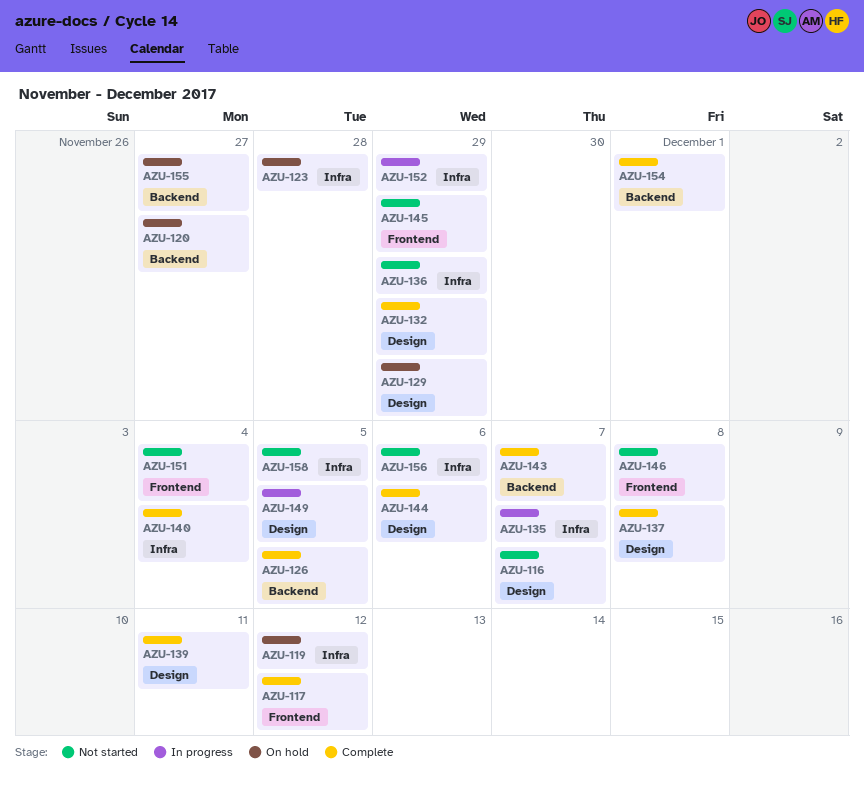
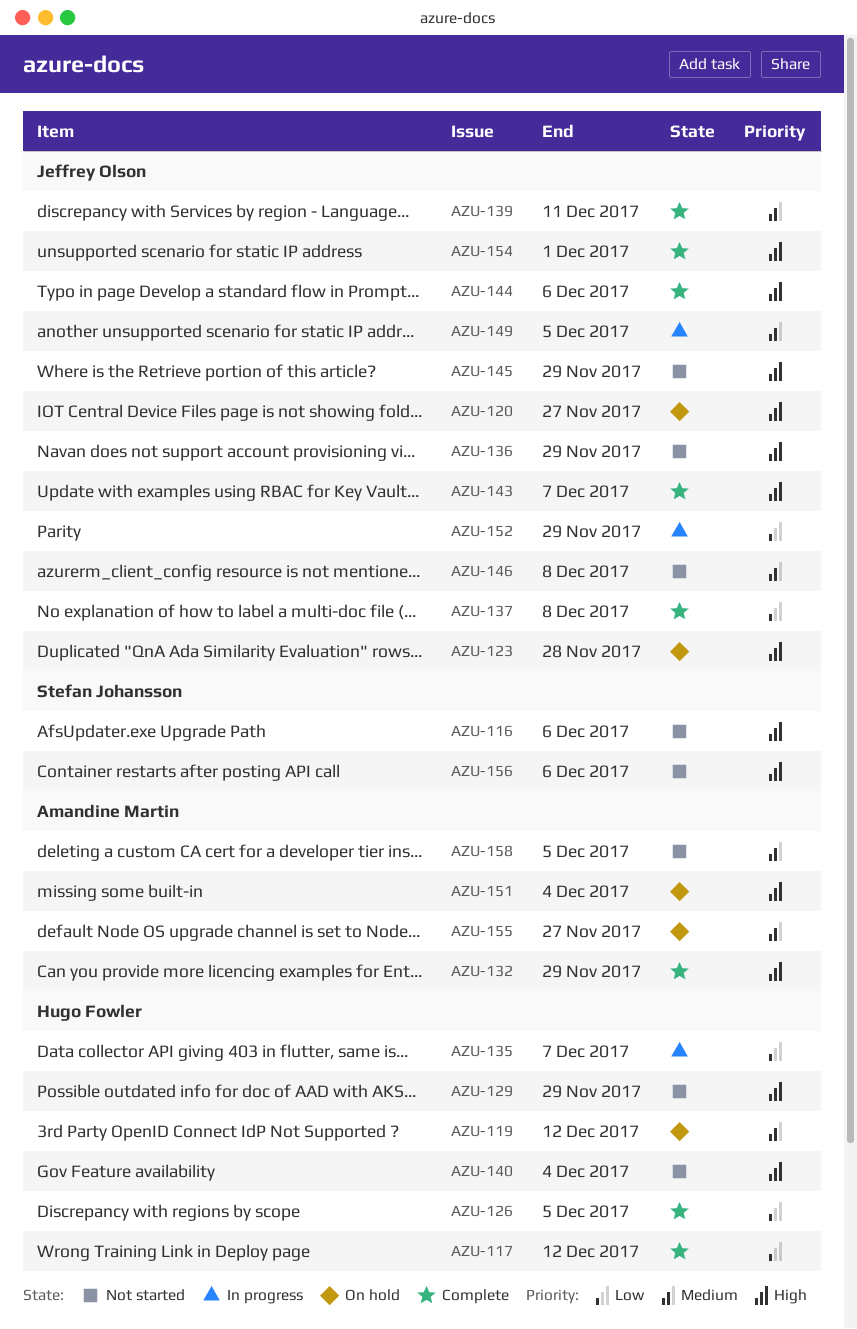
AZU-116, due: Dec 7 -> Dec 6
AZU-129, status: On hold -> Not started
AZU-140, status: Complete -> Not started
AZU-151, status: Not started -> On hold

